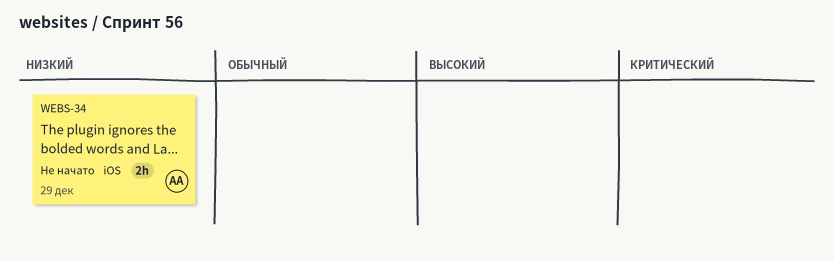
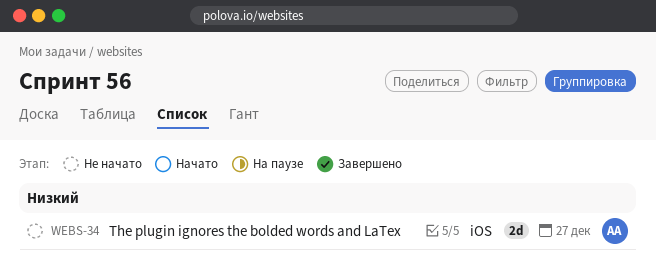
WEBS-34, estimate: 2h -> 2d
WEBS-34, due: Dec 29 -> Dec 27

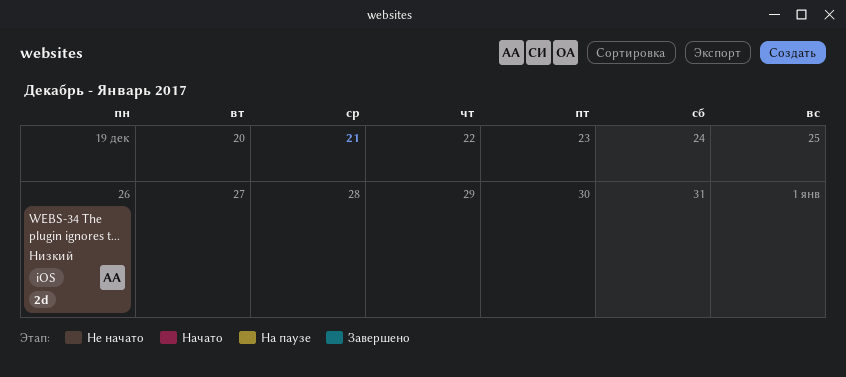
WEBS-34, due: Dec 27 -> Dec 26

